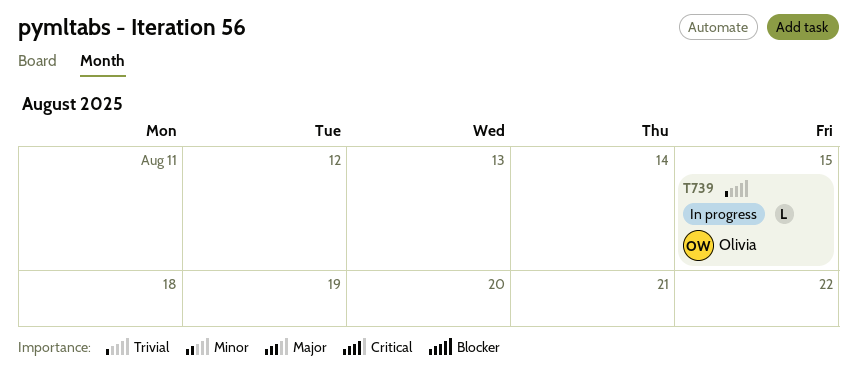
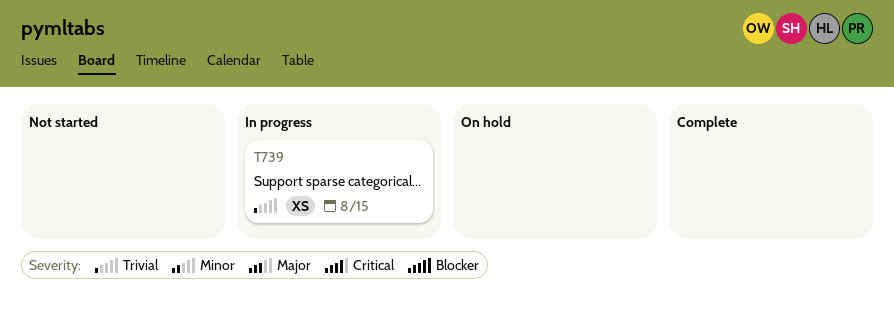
T739, estimate: L -> XS

